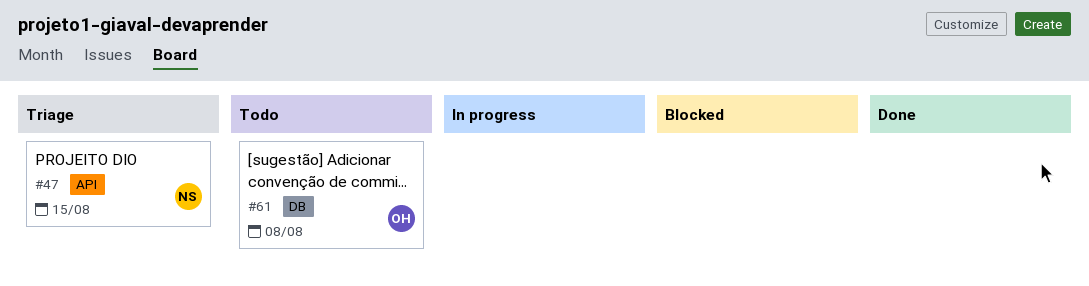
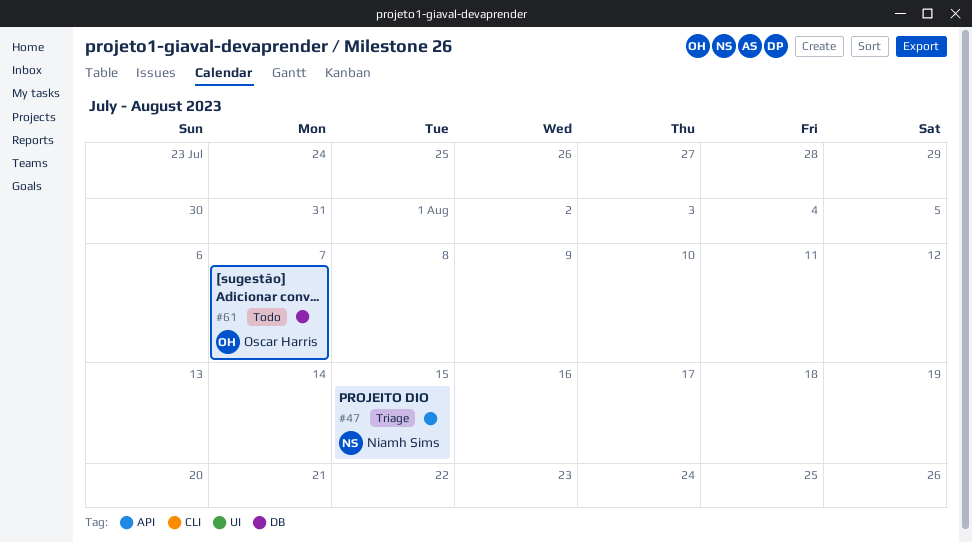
#61, due: Aug 8 -> Aug 7

